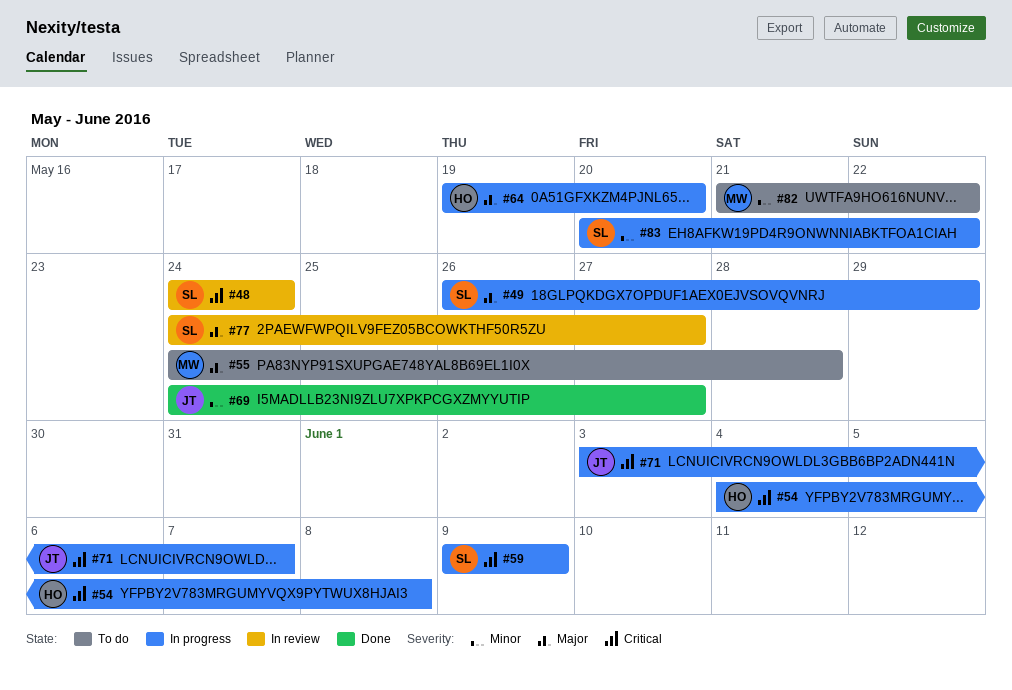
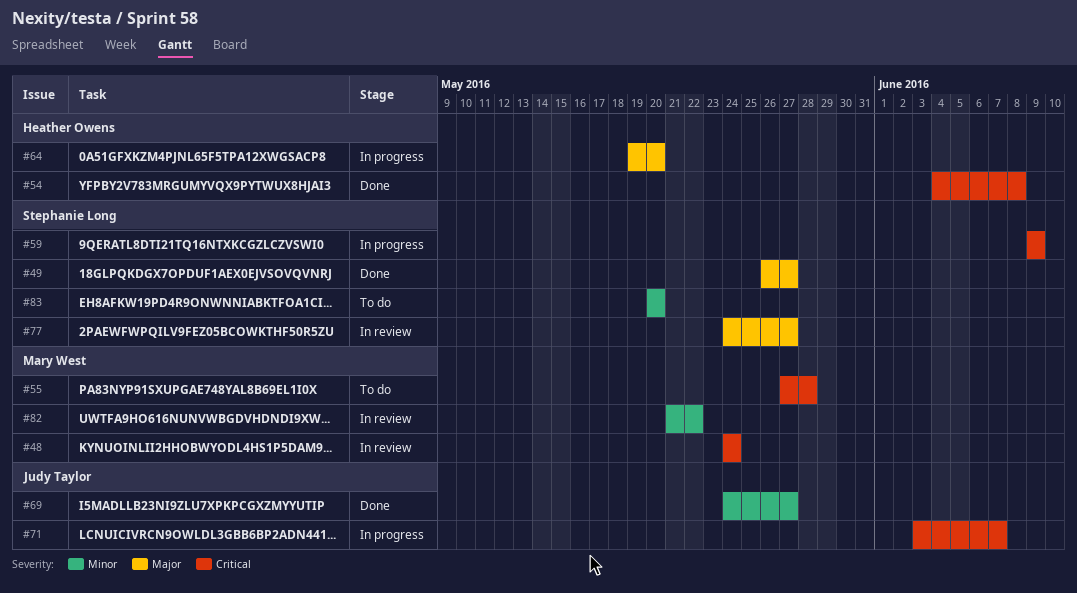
#48, owner: Stephanie Long -> Mary West
#49, status: In progress -> Done
#49, due: May 29 -> May 27
#54, status: In progress -> Done
#55, priority: Major -> Critical
#55, start: May 24 -> May 27
#82, status: To do -> In review
#83, status: In progress -> To do
#83, due: May 22 -> May 20

